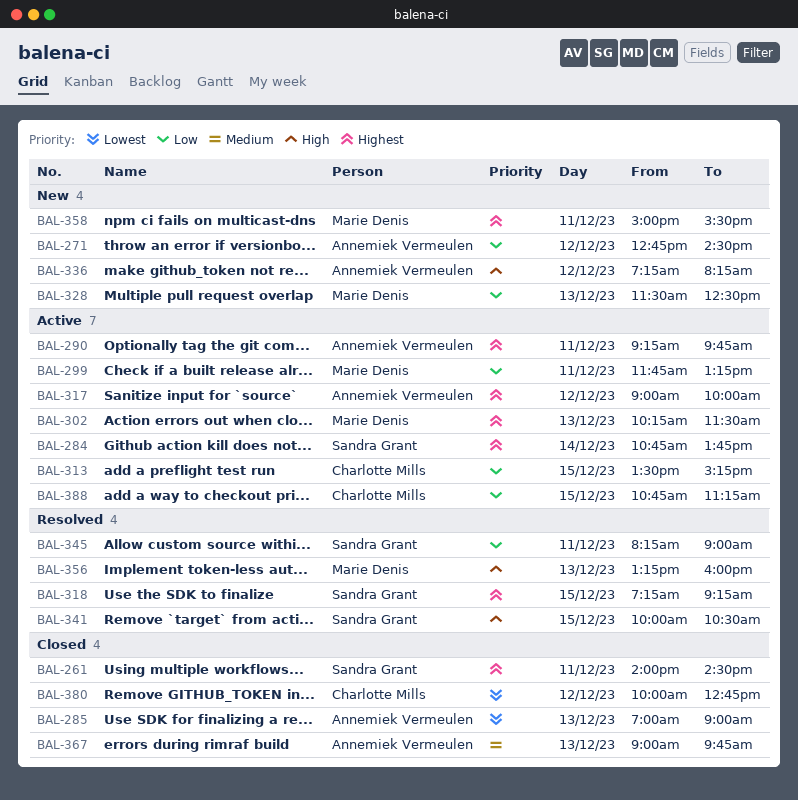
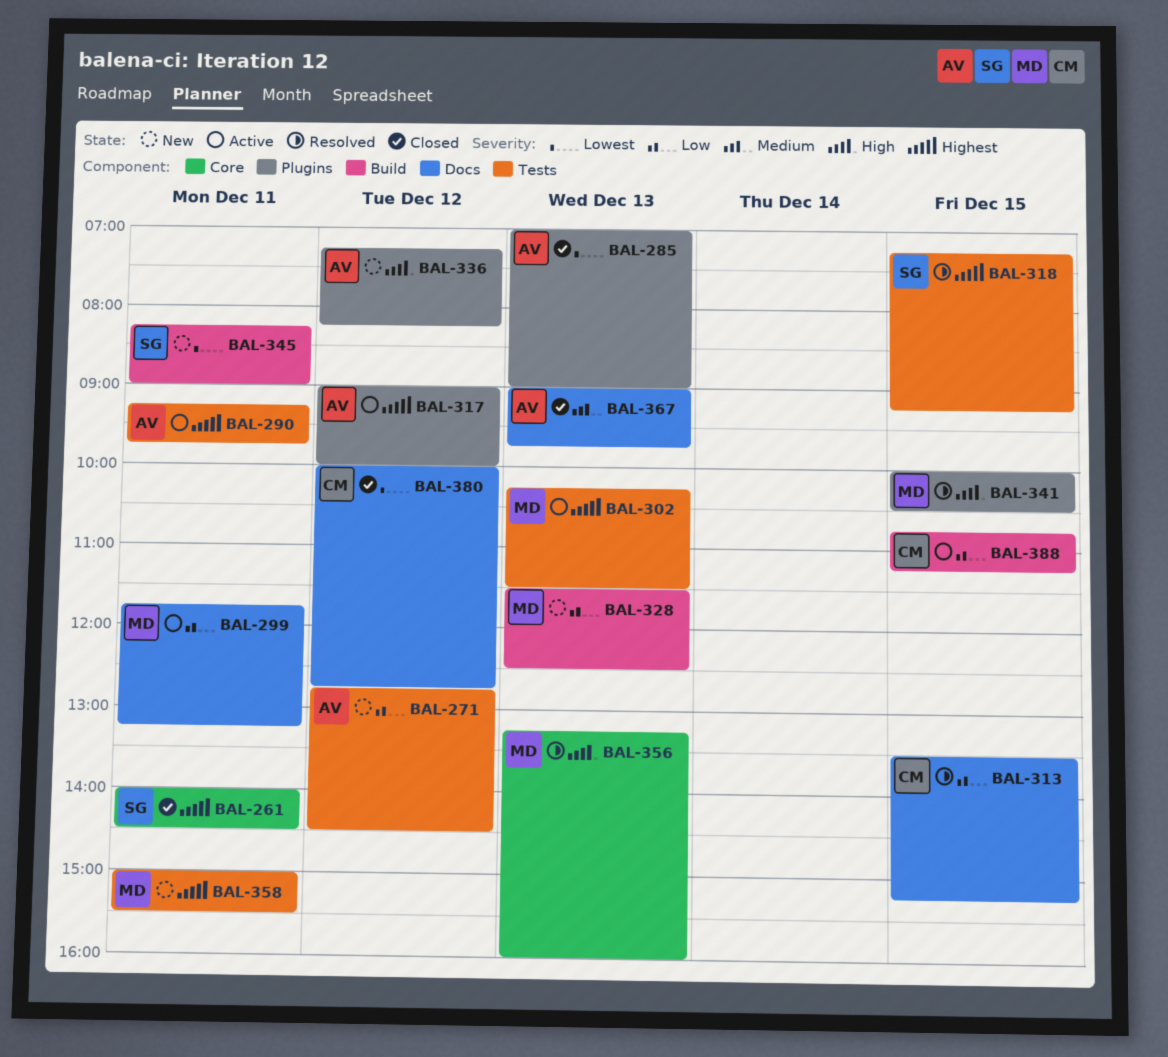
BAL-284: present -> none
BAL-313, status: Active -> Resolved
BAL-341, owner: Sandra Grant -> Marie Denis
BAL-345, status: Resolved -> New
BAL-345, priority: Low -> Lowest

